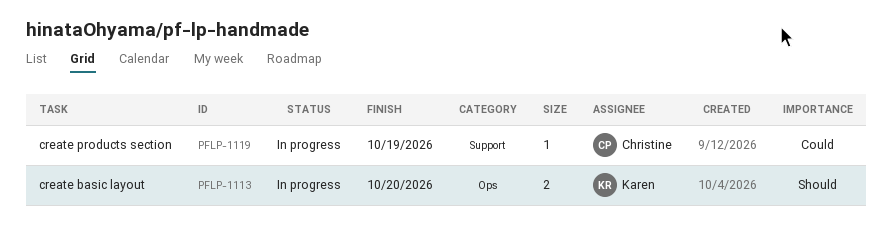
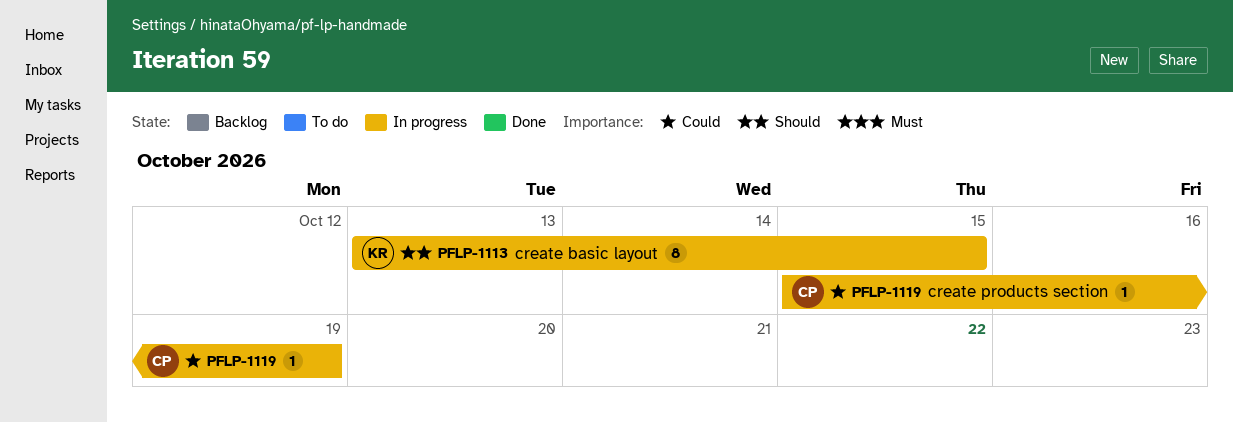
PFLP-1113, estimate: 2 -> 8
PFLP-1113, due: Oct 20 -> Oct 15

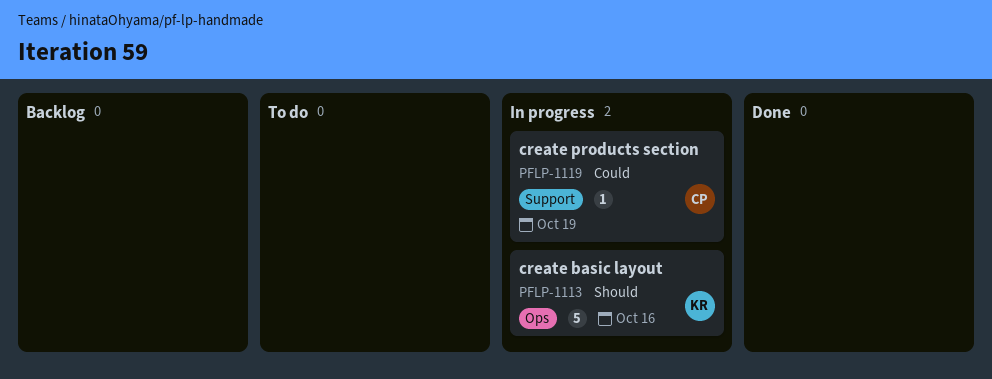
PFLP-1113, estimate: 8 -> 5
PFLP-1113, due: Oct 15 -> Oct 16

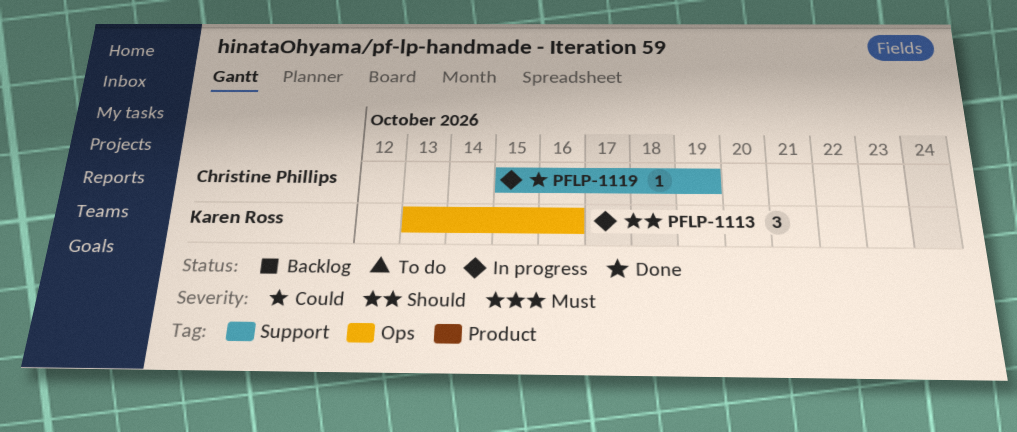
PFLP-1113, estimate: 5 -> 3

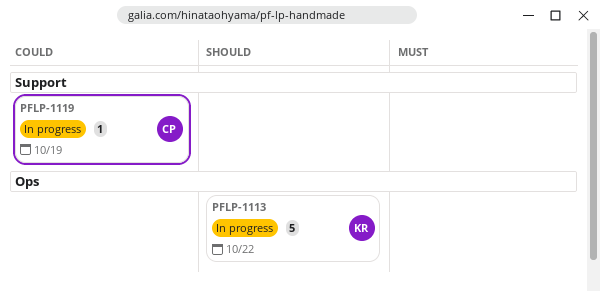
PFLP-1113, estimate: 3 -> 5
PFLP-1113, due: Oct 16 -> Oct 22

